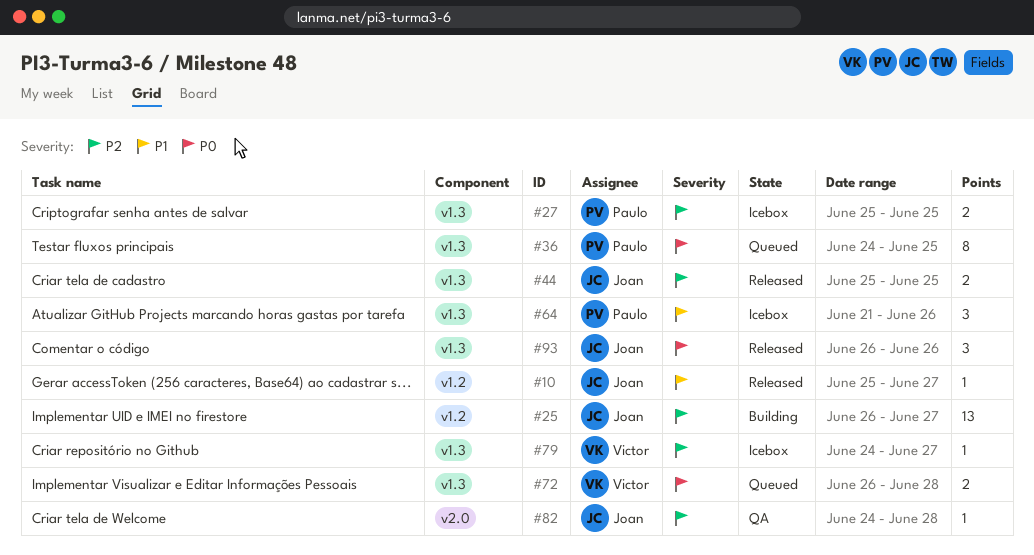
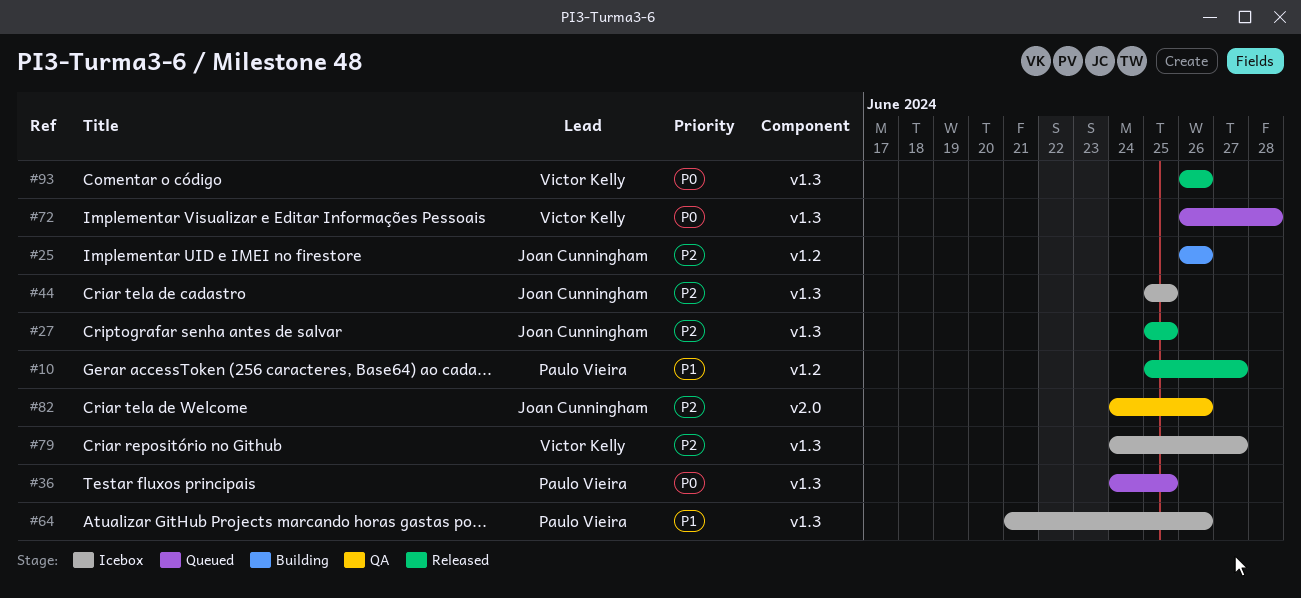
#10, owner: Joan Cunningham -> Paulo Vieira
#25, due: Jun 27 -> Jun 26
#27, status: Icebox -> Released
#27, owner: Paulo Vieira -> Joan Cunningham
#44, status: Released -> Icebox
#82, due: Jun 28 -> Jun 26
#93, owner: Joan Cunningham -> Victor Kelly

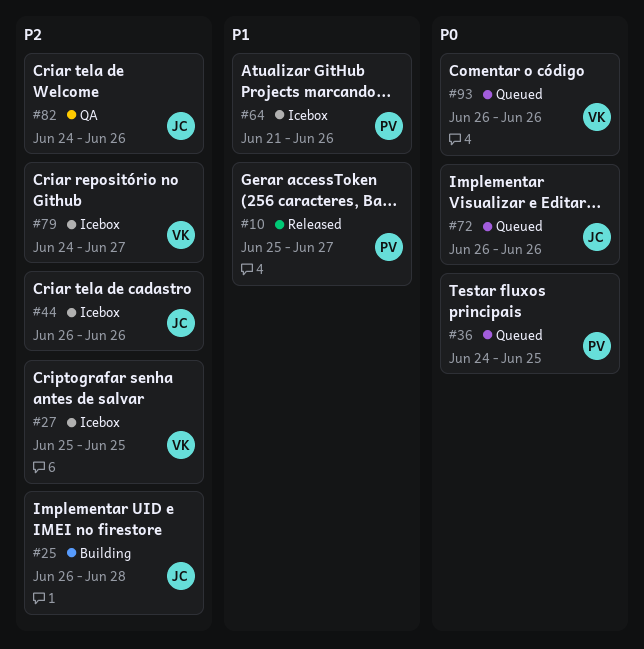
#25, due: Jun 26 -> Jun 28
#27, status: Released -> Icebox
#27, owner: Joan Cunningham -> Victor Kelly
#44, start: Jun 25 -> Jun 26
#44, due: Jun 25 -> Jun 26
#72, owner: Victor Kelly -> Joan Cunningham
#72, due: Jun 28 -> Jun 26
#93, status: Released -> Queued

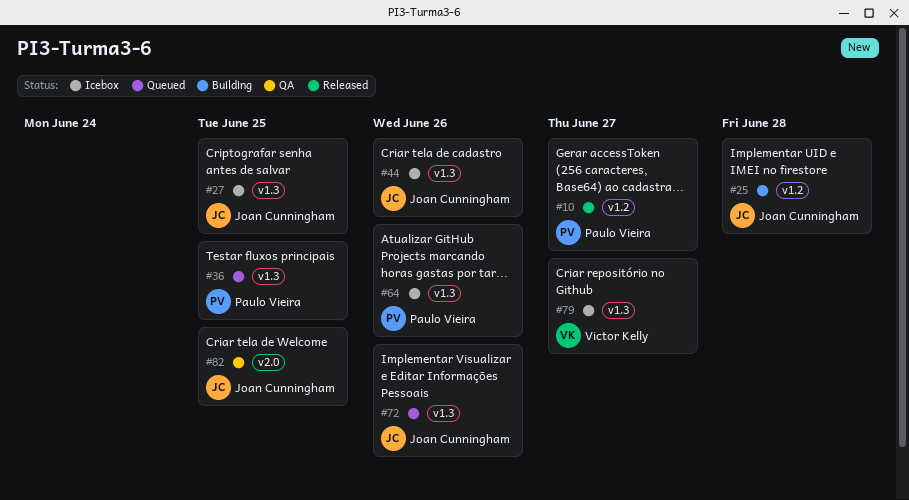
#27, owner: Victor Kelly -> Joan Cunningham
#82, due: Jun 26 -> Jun 25
#93: present -> none

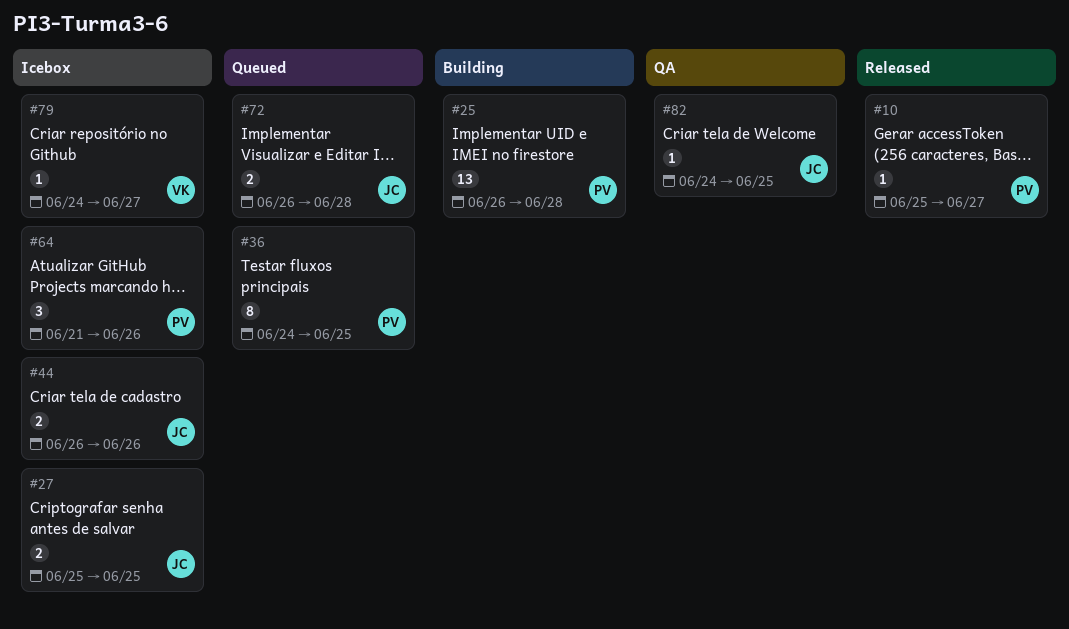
#25, owner: Joan Cunningham -> Paulo Vieira
#72, due: Jun 26 -> Jun 28

